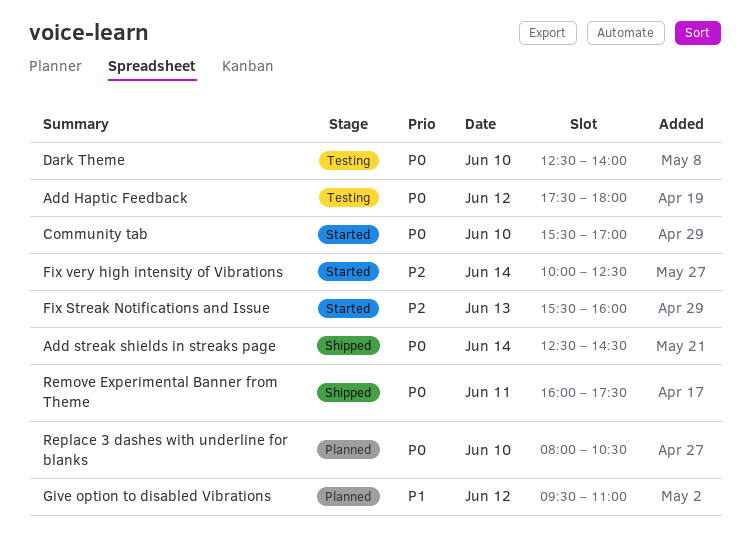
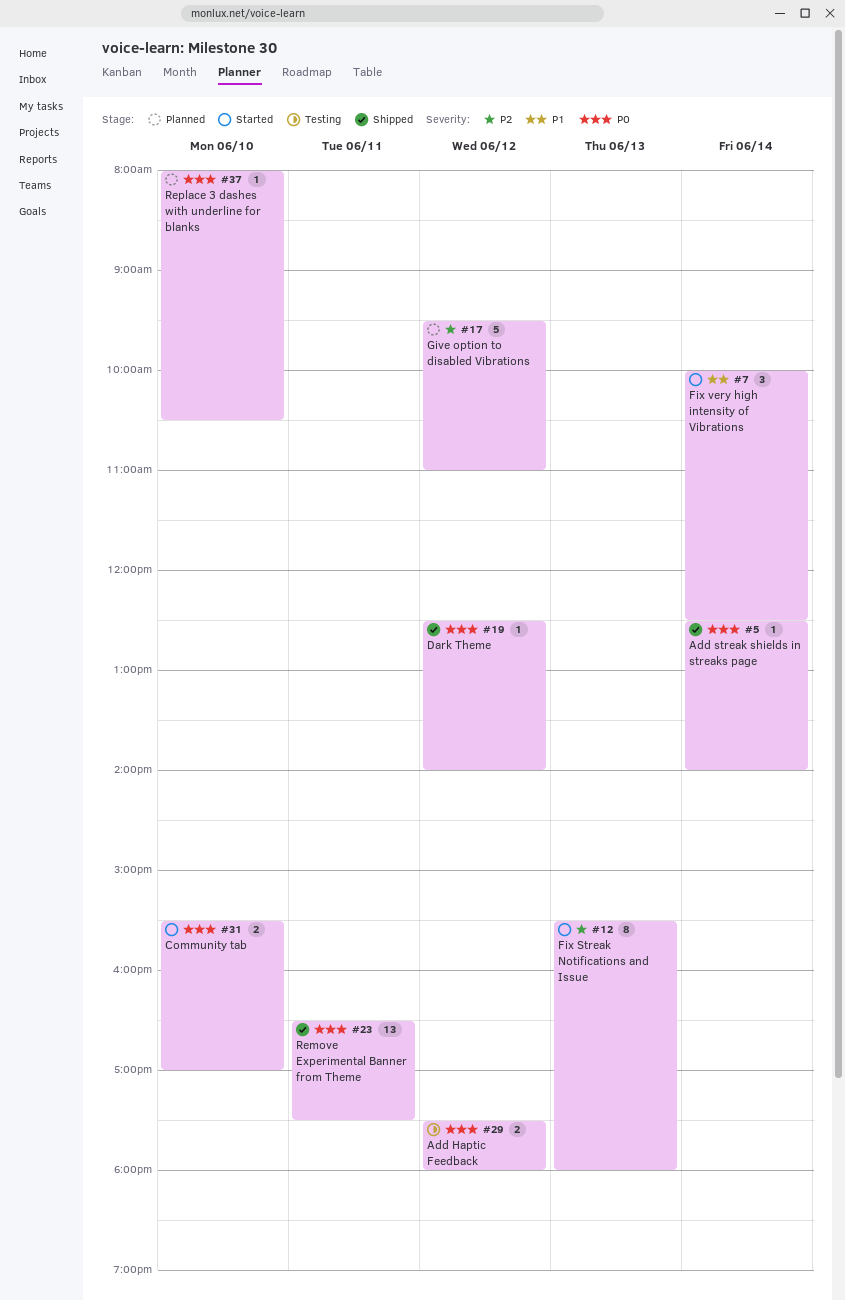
Add streak shields in streaks page, ends: 14:30 -> 14:00
Dark Theme, status: Testing -> Shipped
Dark Theme, day: Jun 10 -> Jun 12
Fix Streak Notifications and Issue, ends: 16:00 -> 18:00
Fix very high intensity of Vibrations, priority: P2 -> P1
Give option to disabled Vibrations, priority: P1 -> P2
Remove Experimental Banner from Theme, begins: 16:00 -> 16:30

